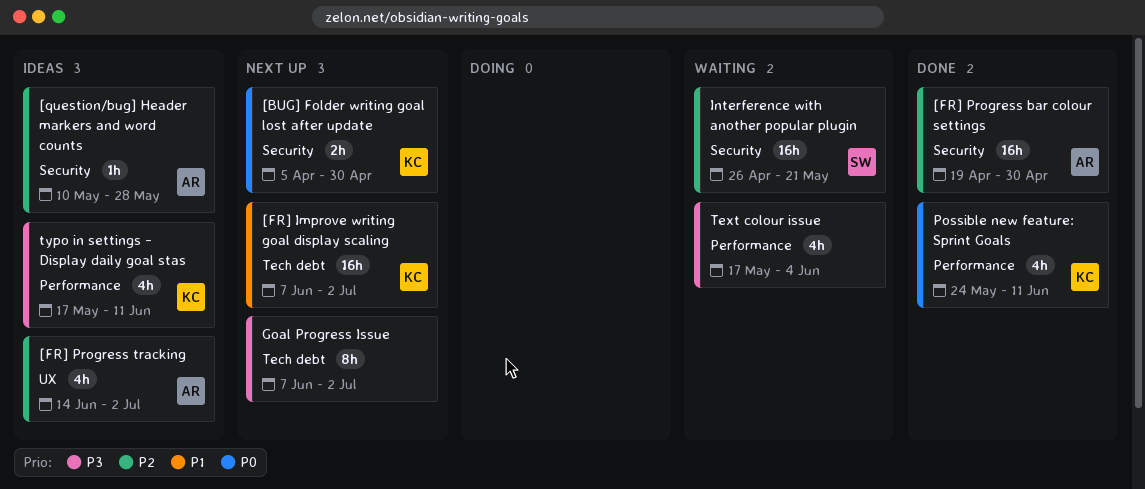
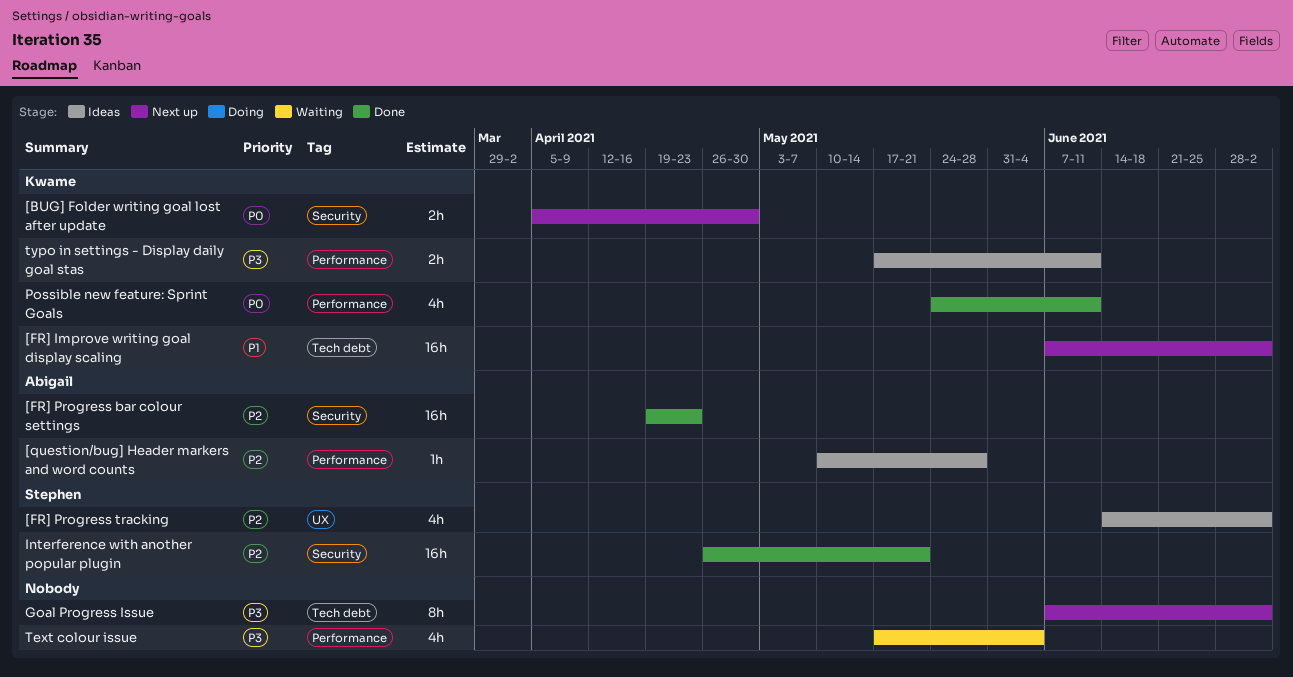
[FR] Progress bar colour settings, due: Apr 30 -> Apr 23
[FR] Progress tracking, owner: Abigail -> Stephen
[question/bug] Header markers and word counts, label: Security -> Performance
Interference with another popular plugin, status: Waiting -> Done
typo in settings - Display daily goal stas, estimate: 4h -> 2h

